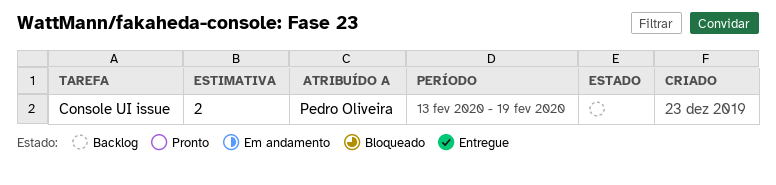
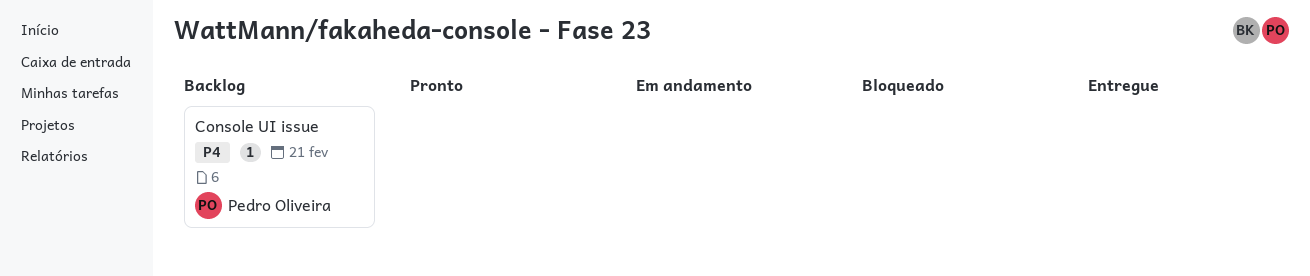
Console UI issue, estimate: 2 -> 1
Console UI issue, due: Feb 19 -> Feb 21

